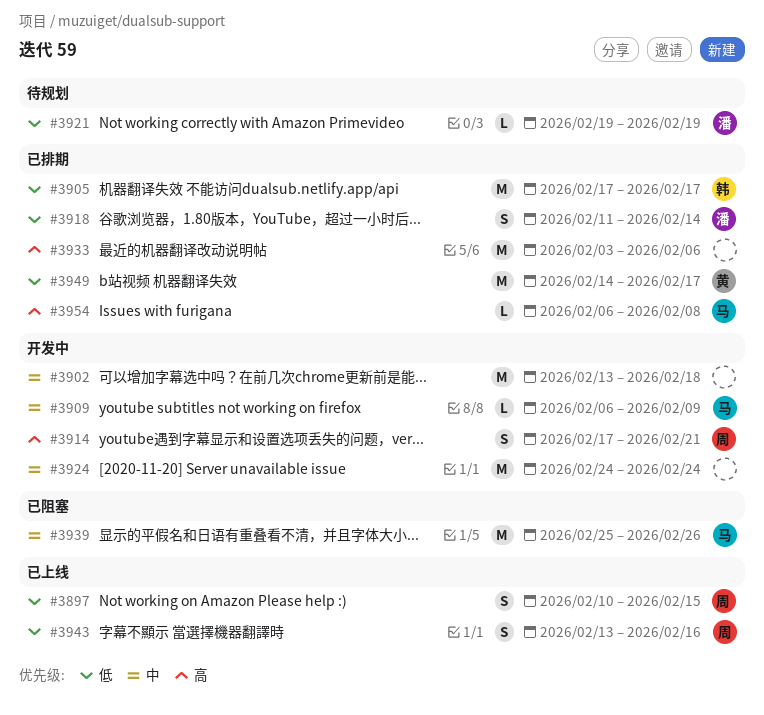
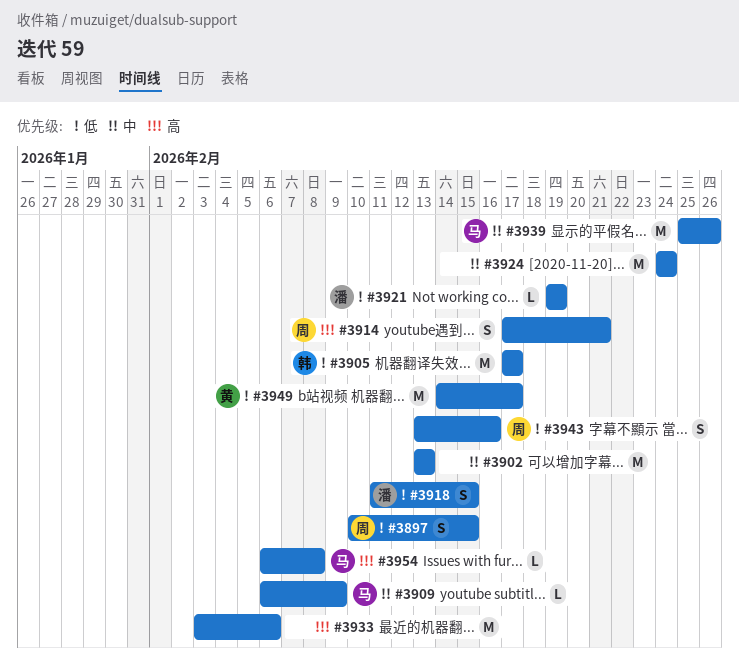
#3902, due: Feb 18 -> Feb 13
#3918, due: Feb 14 -> Feb 15

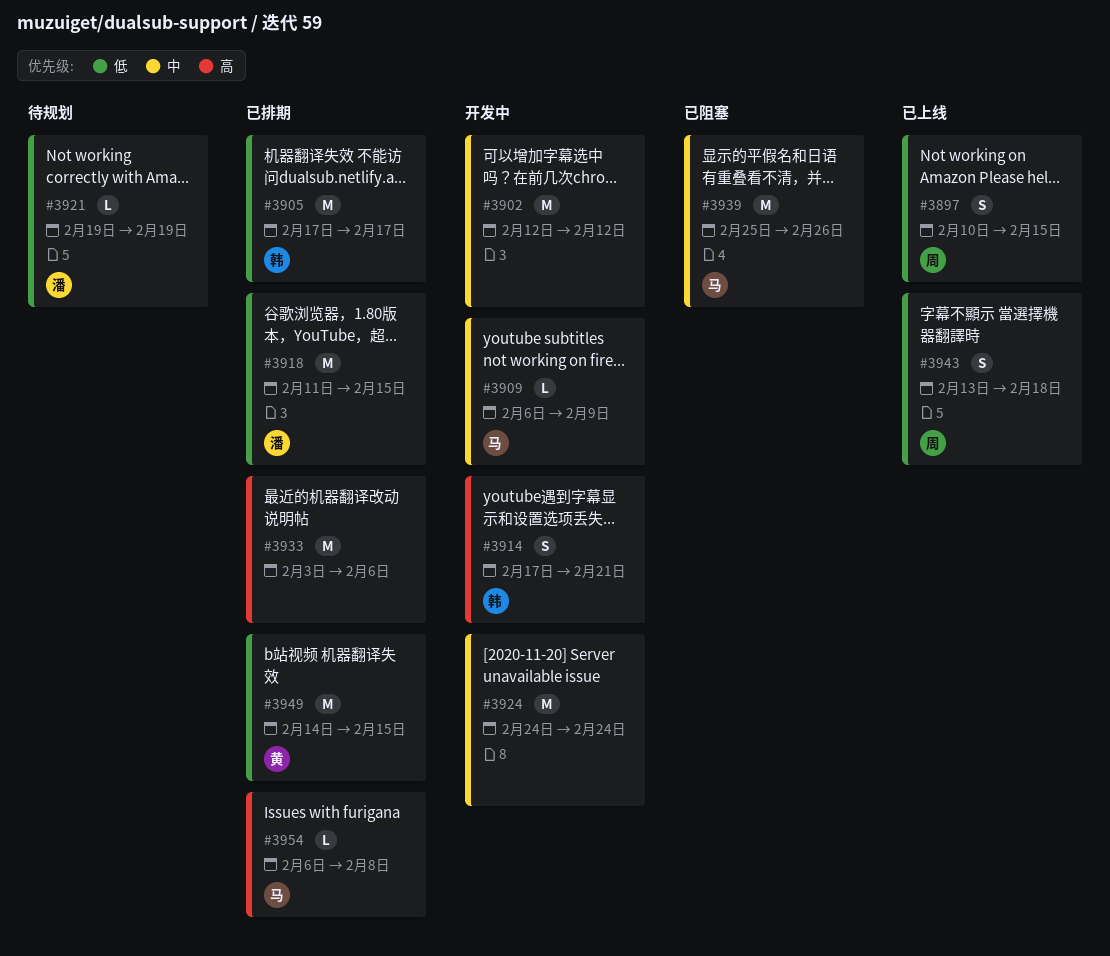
#3902, start: Feb 13 -> Feb 12
#3902, due: Feb 13 -> Feb 12
#3914, owner: 周 -> 韩
#3918, estimate: S -> M
#3943, due: Feb 16 -> Feb 18
#3949, due: Feb 17 -> Feb 15

